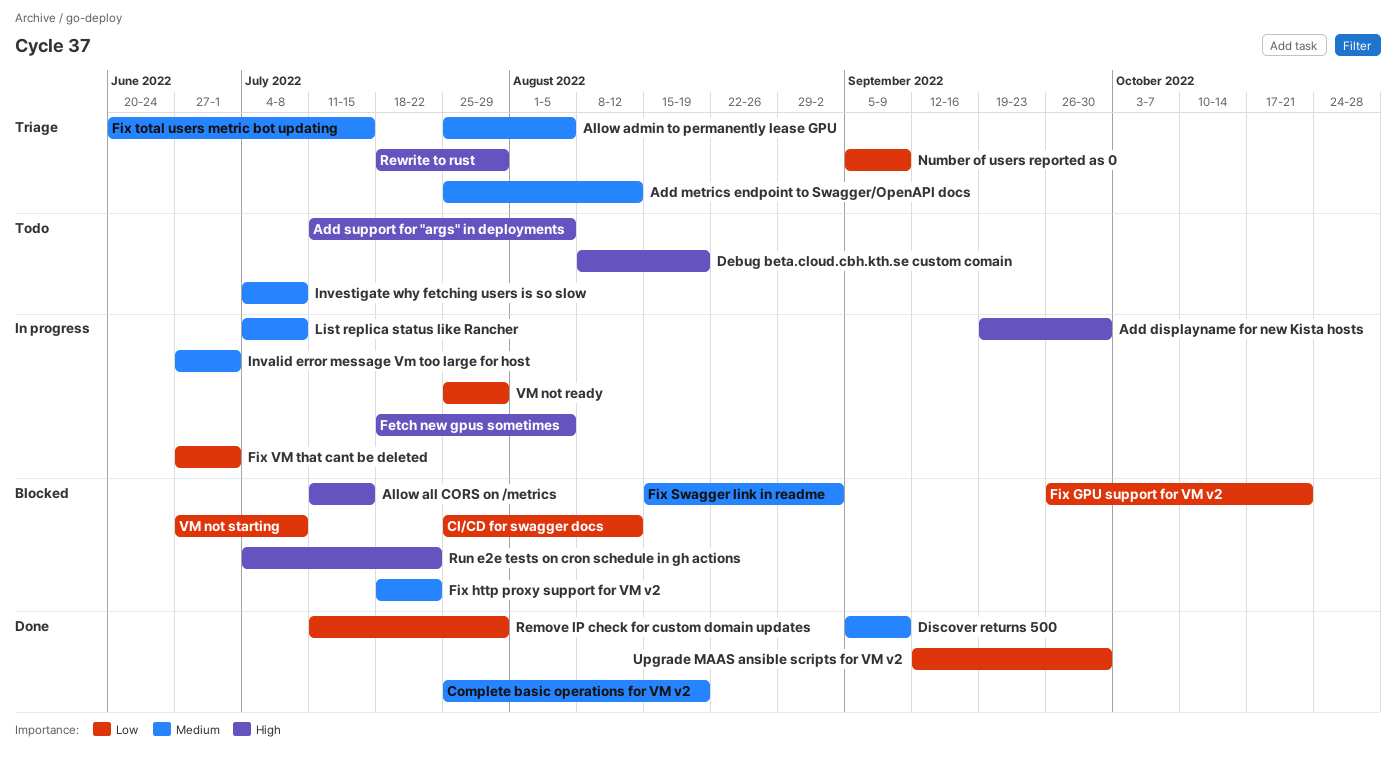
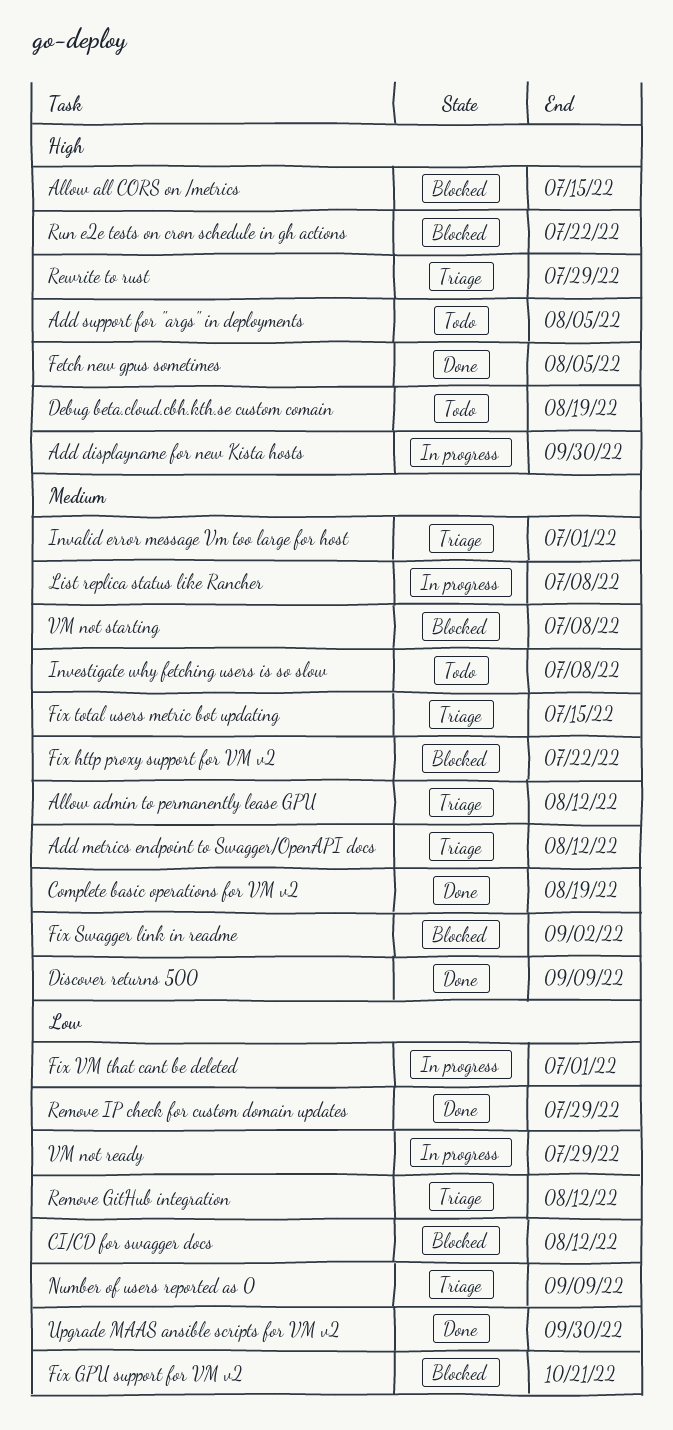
Allow admin to permanently lease GPU, due: Aug 5 -> Aug 12
Fetch new gpus sometimes, status: In progress -> Done
Invalid error message Vm too large for host, status: In progress -> Triage
Remove GitHub integration: none -> present
VM not starting, priority: Low -> Medium

